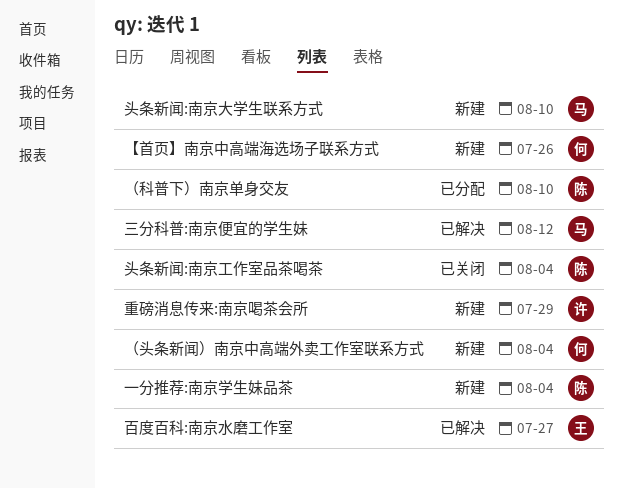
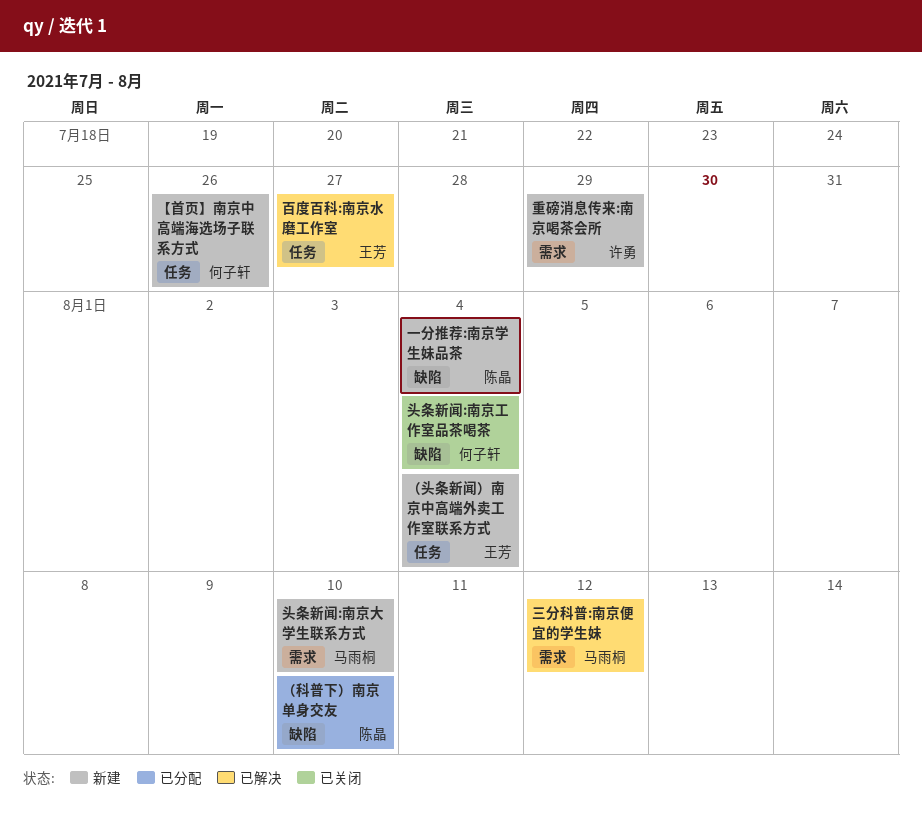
头条新闻:南京工作室品茶喝茶, owner: 陈晶 -> 何子轩
（头条新闻）南京中高端外卖工作室联系方式, owner: 何子轩 -> 王芳

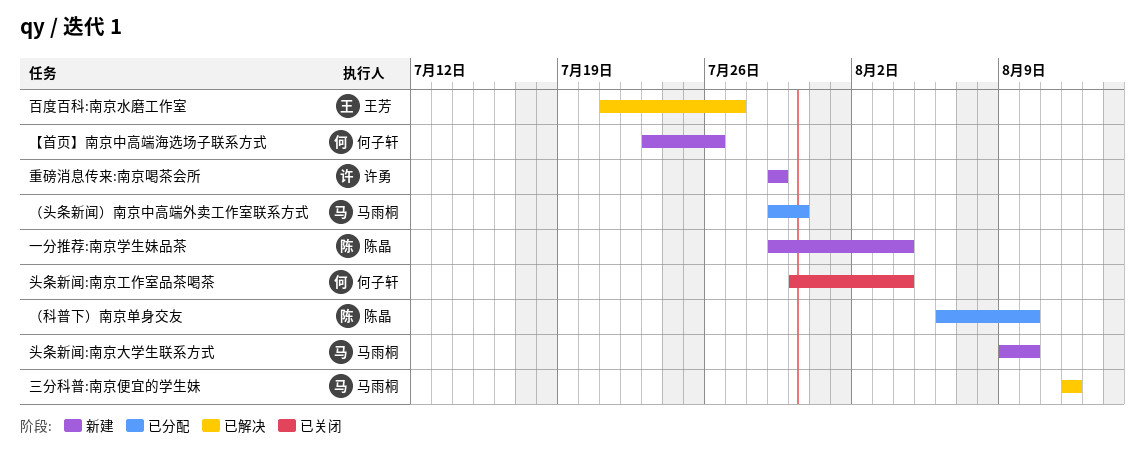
（头条新闻）南京中高端外卖工作室联系方式, status: 新建 -> 已分配
（头条新闻）南京中高端外卖工作室联系方式, owner: 王芳 -> 马雨桐
（头条新闻）南京中高端外卖工作室联系方式, due: Aug 4 -> Jul 30

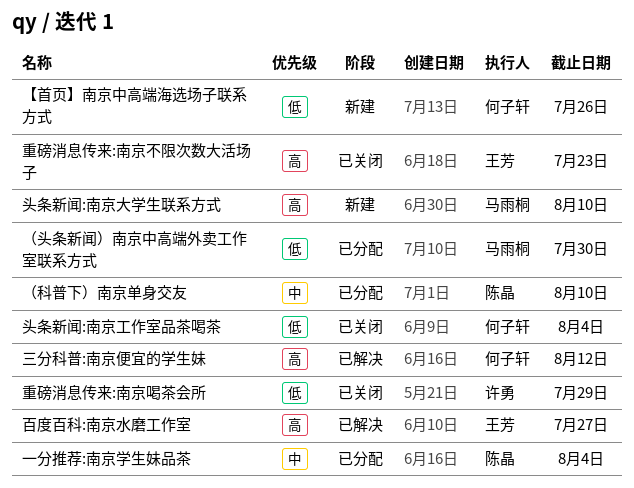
一分推荐:南京学生妹品茶, status: 新建 -> 已分配
三分科普:南京便宜的学生妹, owner: 马雨桐 -> 何子轩
重磅消息传来:南京不限次数大活场子: none -> present
重磅消息传来:南京喝茶会所, status: 新建 -> 已关闭

